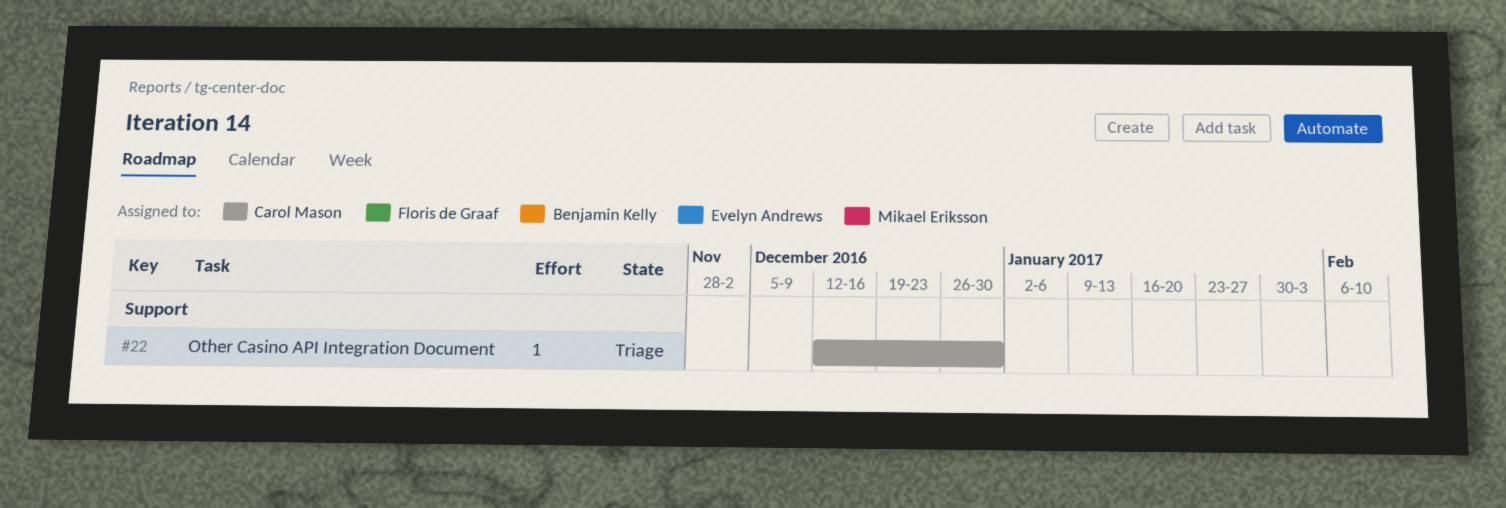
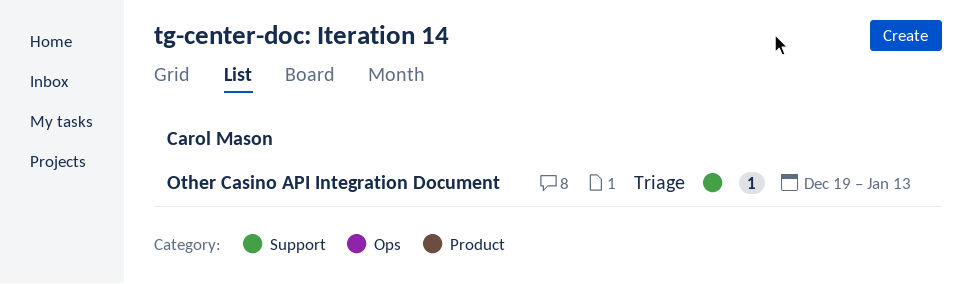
Other Casino API Integration Document, start: Dec 12 -> Dec 19
Other Casino API Integration Document, due: Dec 30 -> Jan 13

